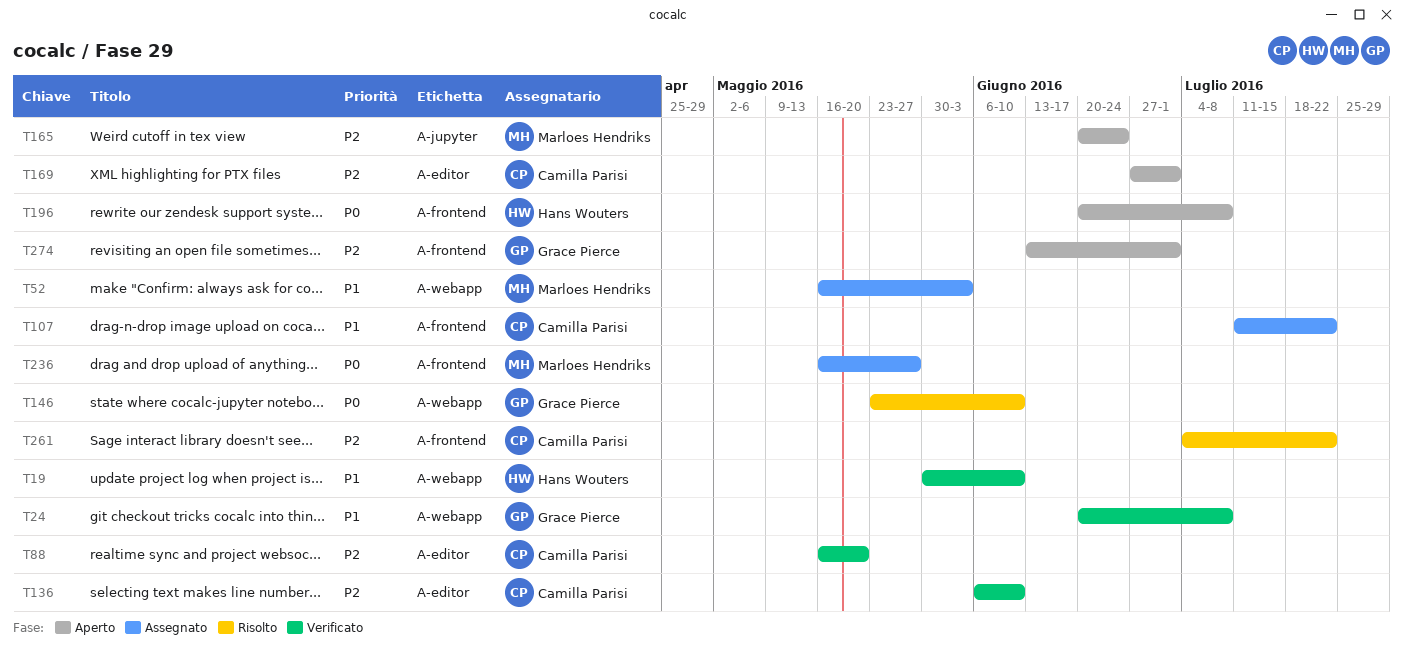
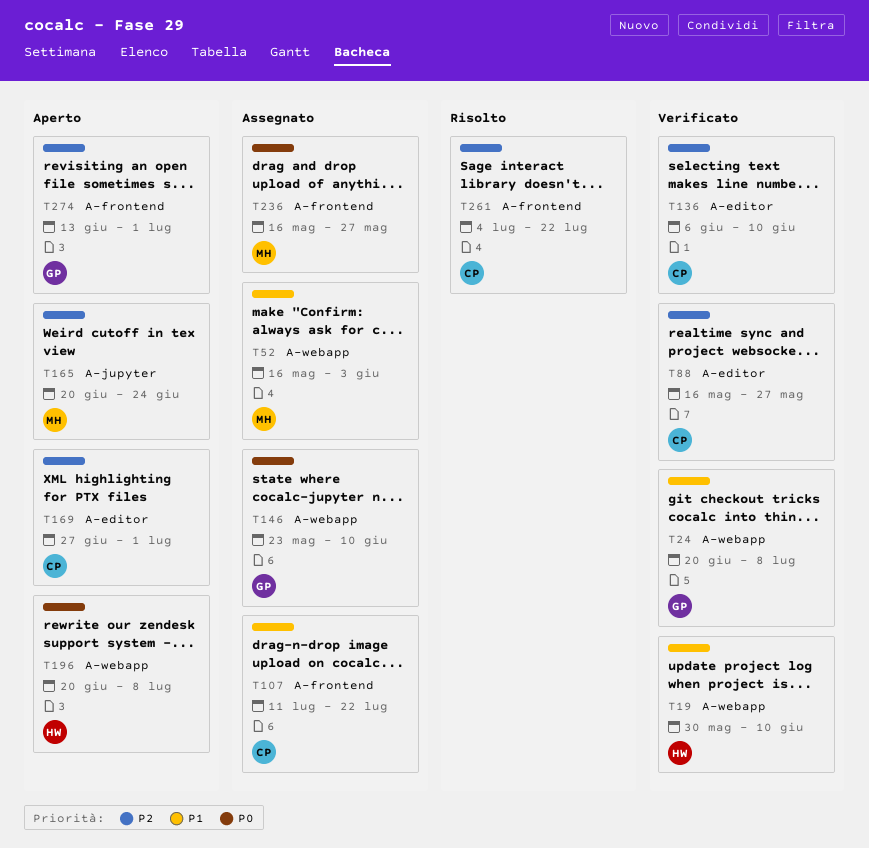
T88, due: May 20 -> May 27
T146, status: Risolto -> Assegnato
T196, label: A-frontend -> A-webapp

